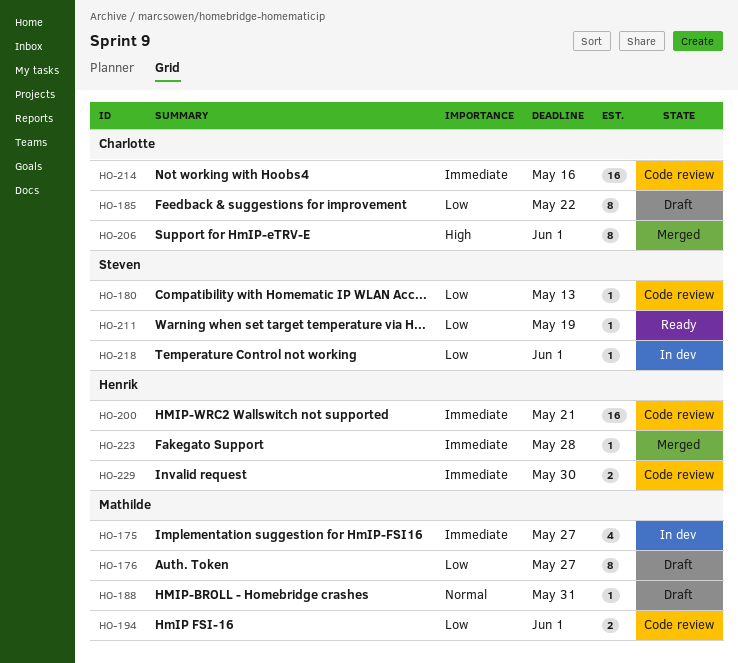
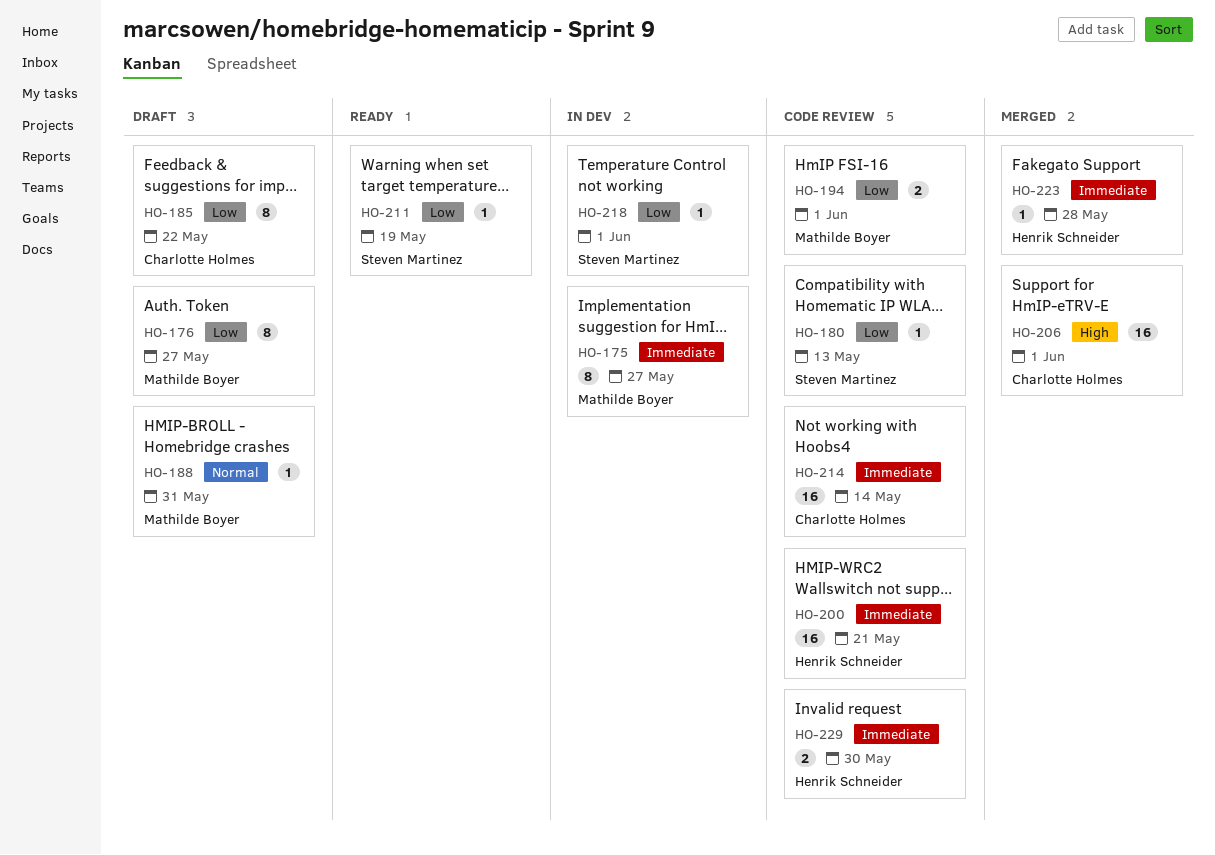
HO-175, estimate: 4 -> 8
HO-206, estimate: 8 -> 16
HO-214, due: May 16 -> May 14

